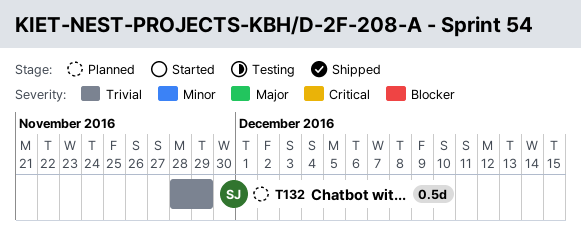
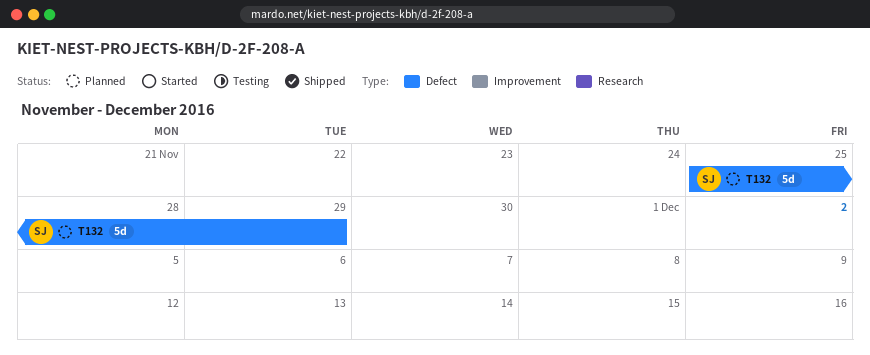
T132, estimate: 0.5d -> 5d
T132, start: Nov 28 -> Nov 25

